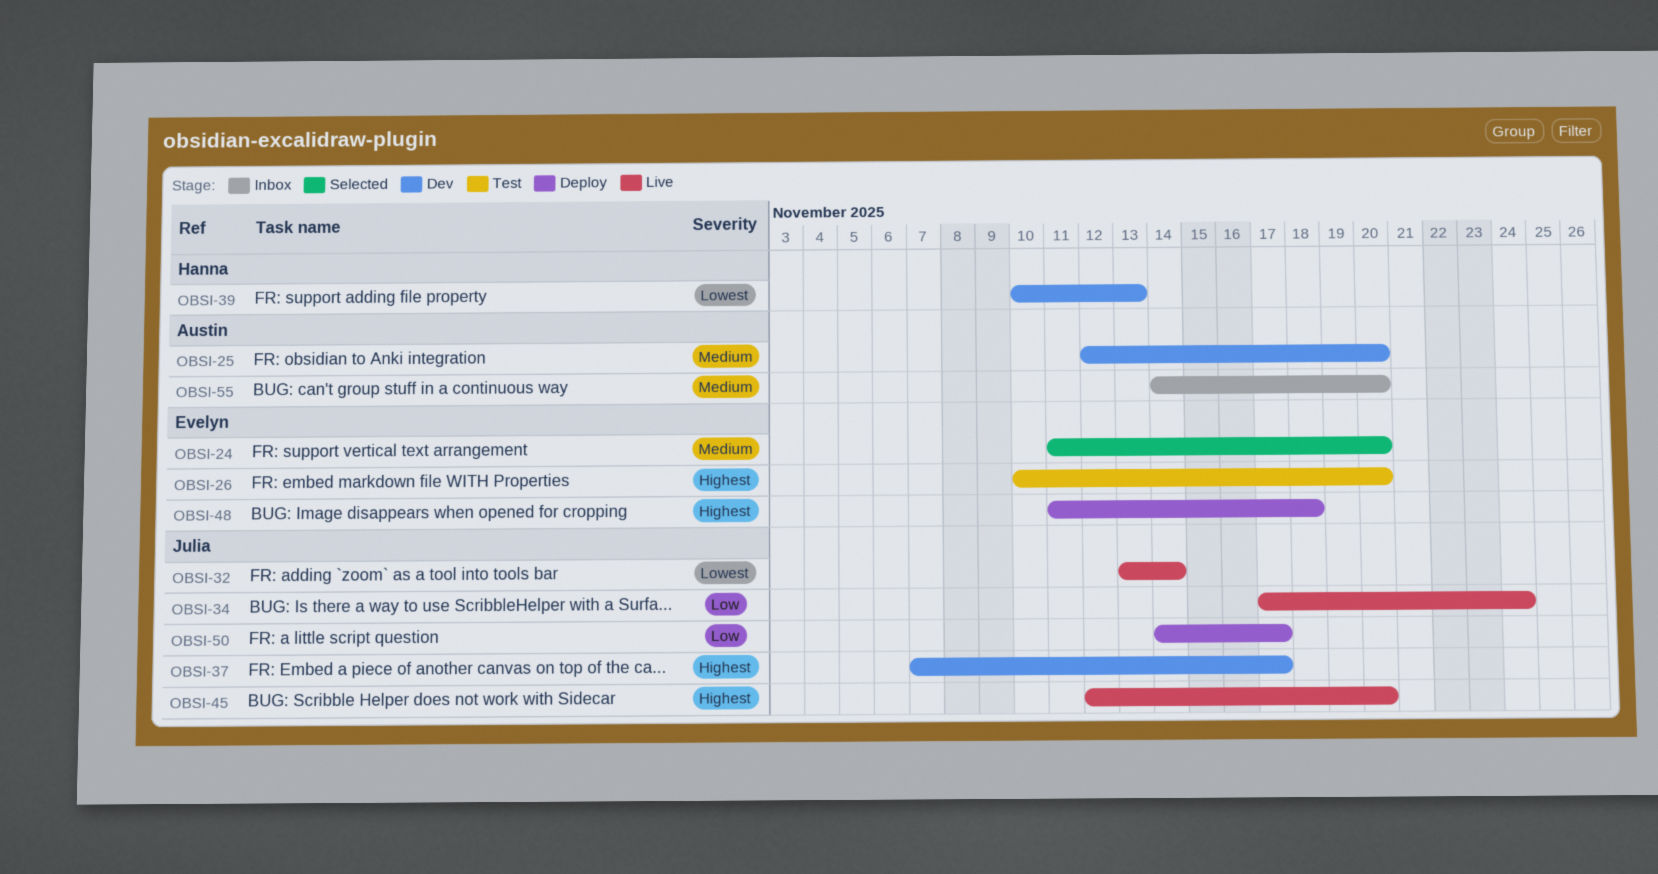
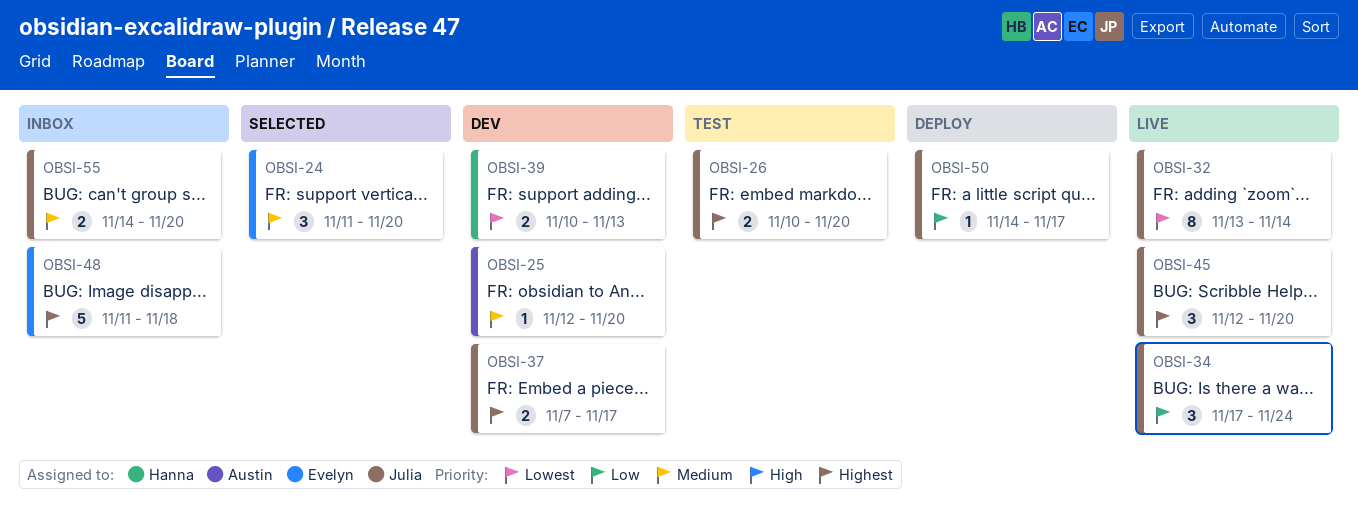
OBSI-26, owner: Evelyn -> Julia
OBSI-48, status: Deploy -> Inbox
OBSI-55, owner: Austin -> Julia

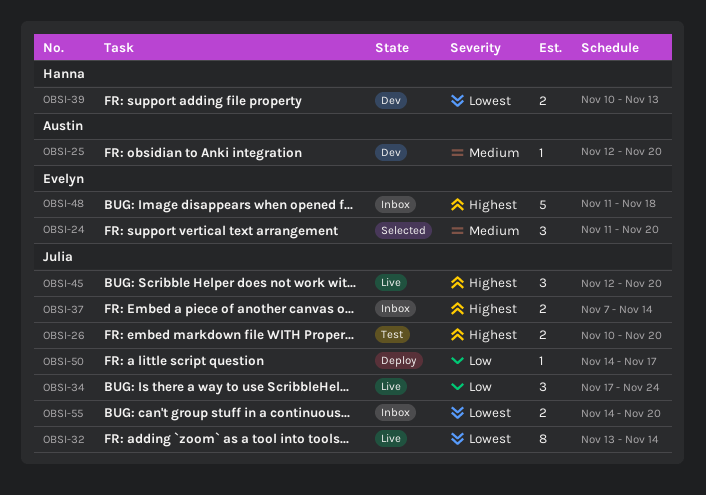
OBSI-37, status: Dev -> Inbox
OBSI-37, due: Nov 17 -> Nov 14
OBSI-55, priority: Medium -> Lowest

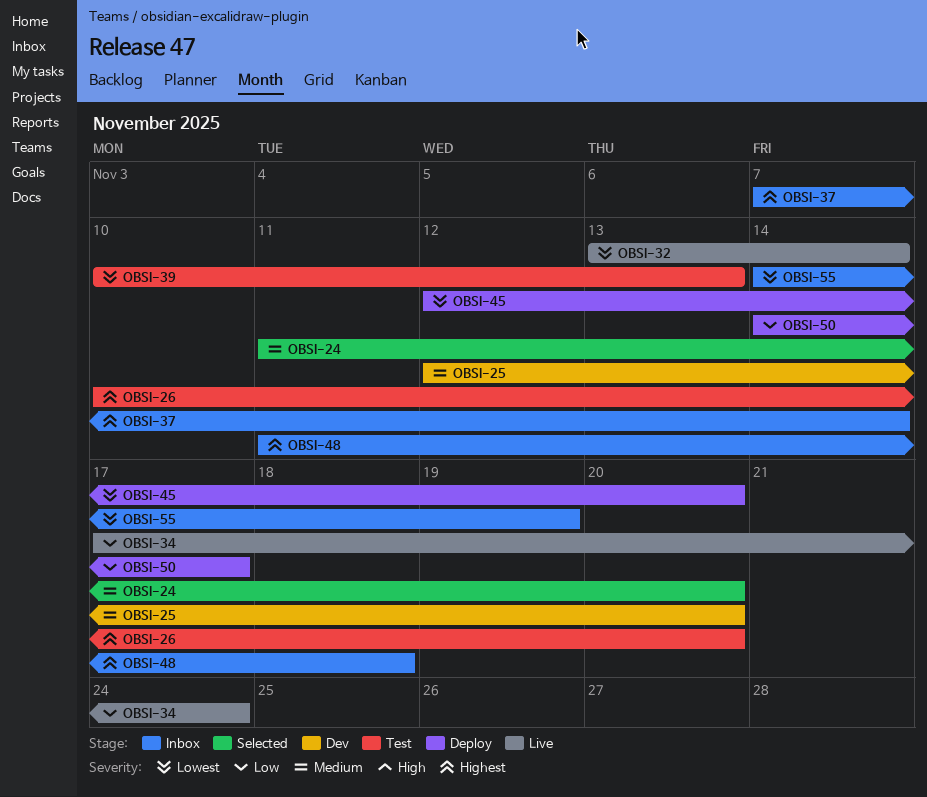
OBSI-39, status: Dev -> Test
OBSI-45, status: Live -> Deploy
OBSI-45, priority: Highest -> Lowest
OBSI-55, due: Nov 20 -> Nov 19

